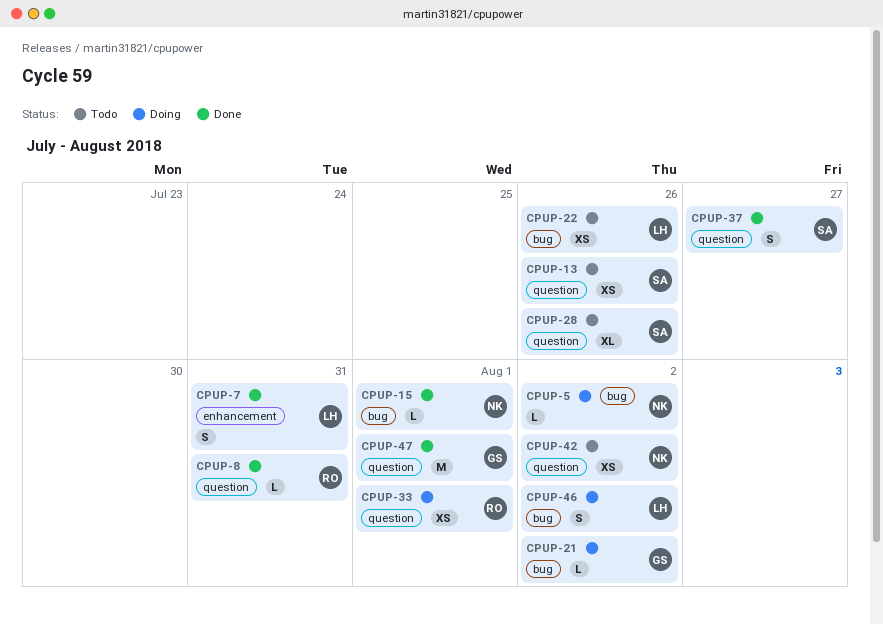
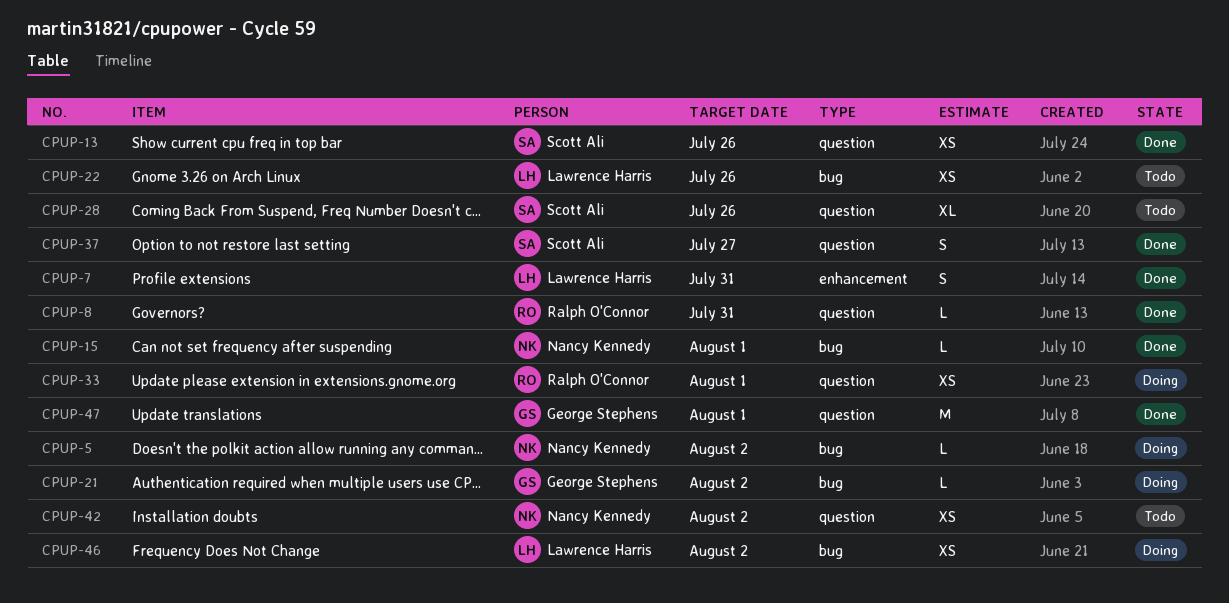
CPUP-13, status: Todo -> Done
CPUP-46, estimate: S -> XS

